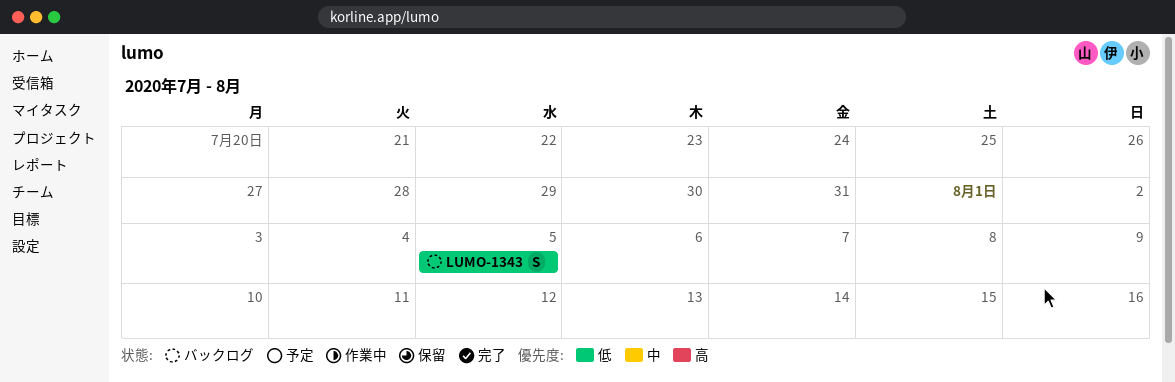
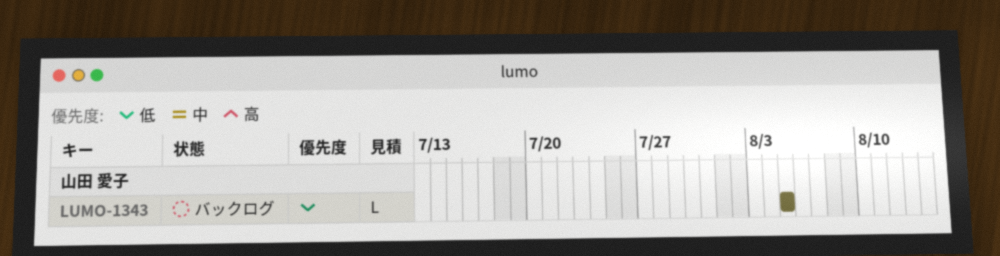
LUMO-1343, estimate: S -> L

